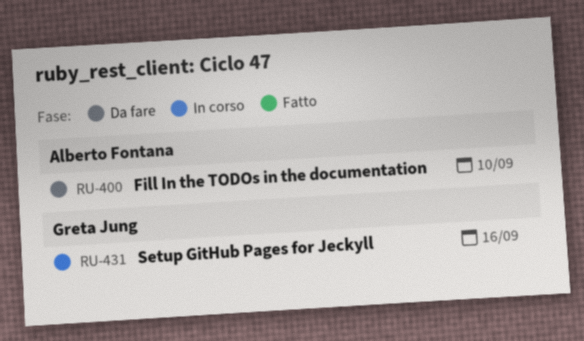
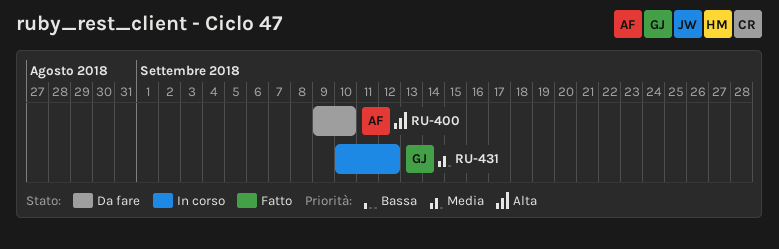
RU-431, due: Sep 16 -> Sep 12

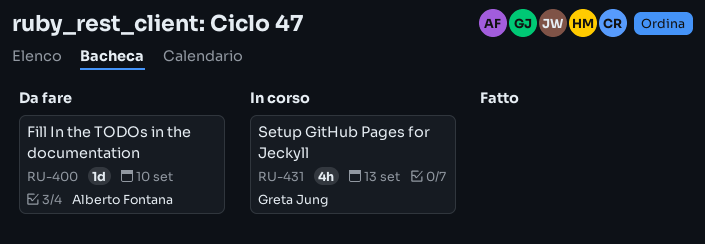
RU-431, due: Sep 12 -> Sep 13

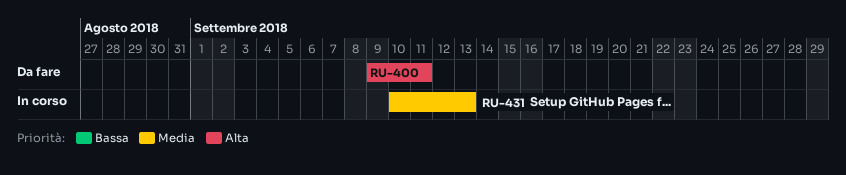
RU-400, due: Sep 10 -> Sep 11

